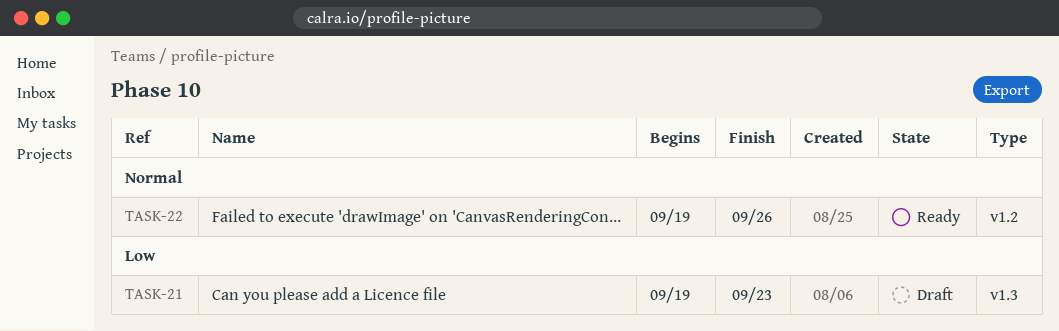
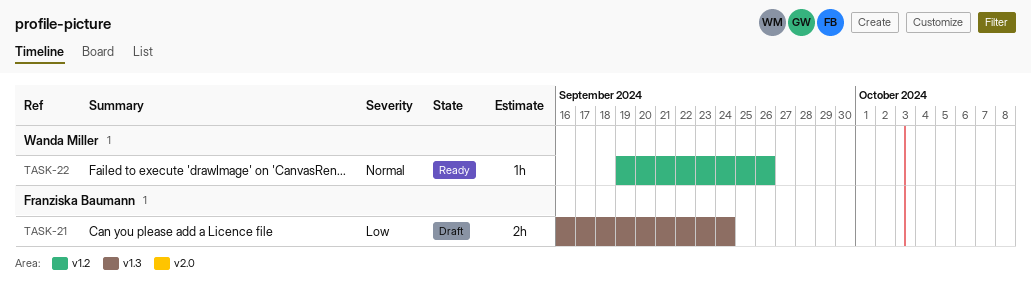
TASK-21, start: Sep 19 -> Sep 16
TASK-21, due: Sep 23 -> Sep 24

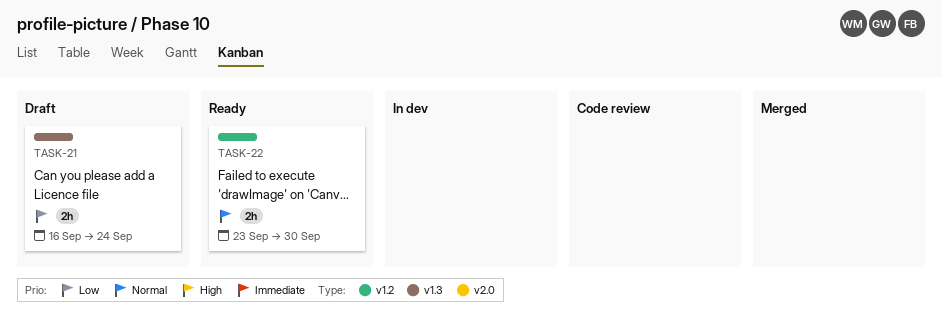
TASK-22, estimate: 1h -> 2h
TASK-22, start: Sep 19 -> Sep 23
TASK-22, due: Sep 26 -> Sep 30

